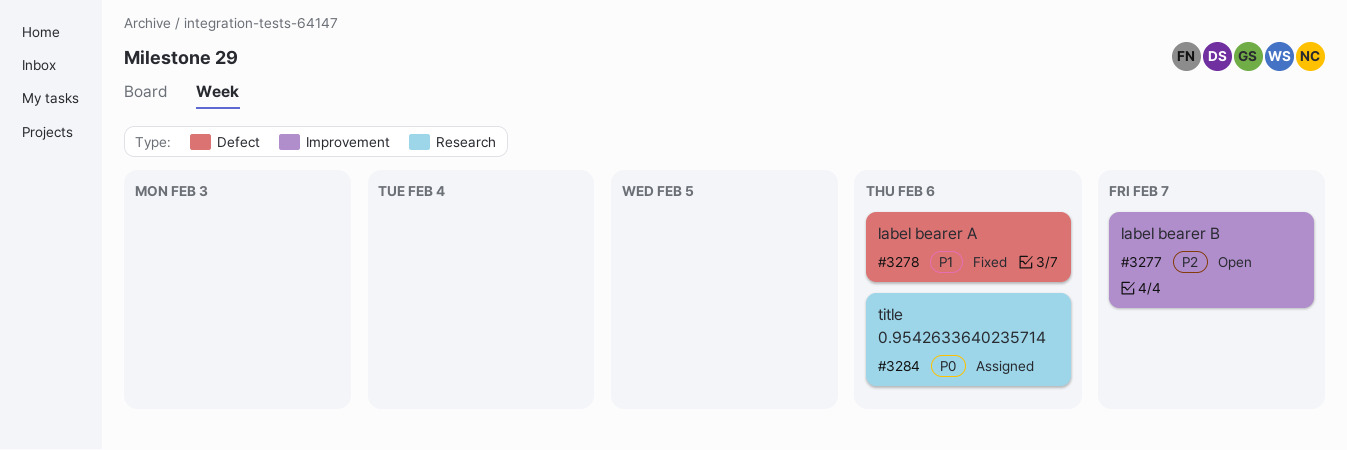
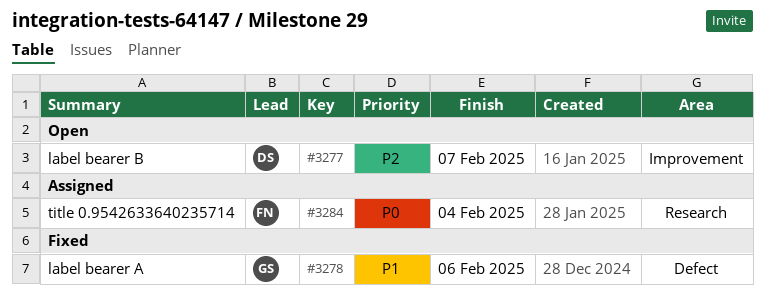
#3284, due: Feb 6 -> Feb 4

